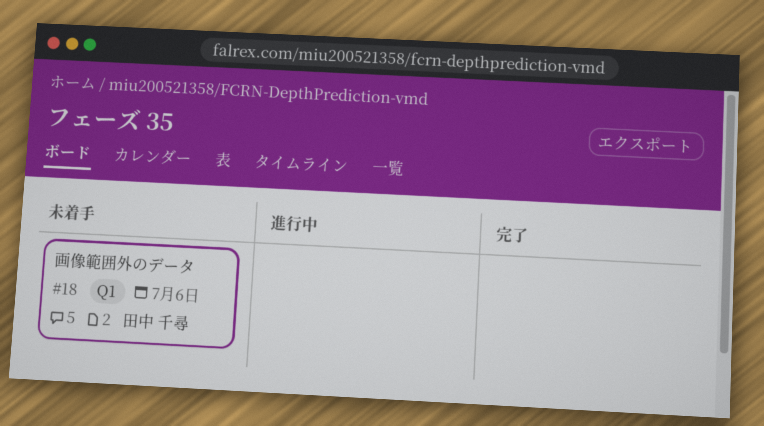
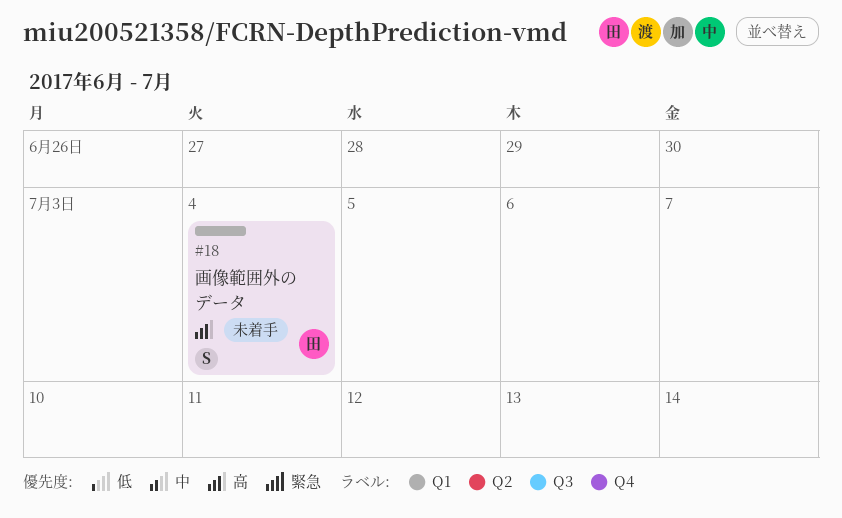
#18, due: Jul 6 -> Jul 4

